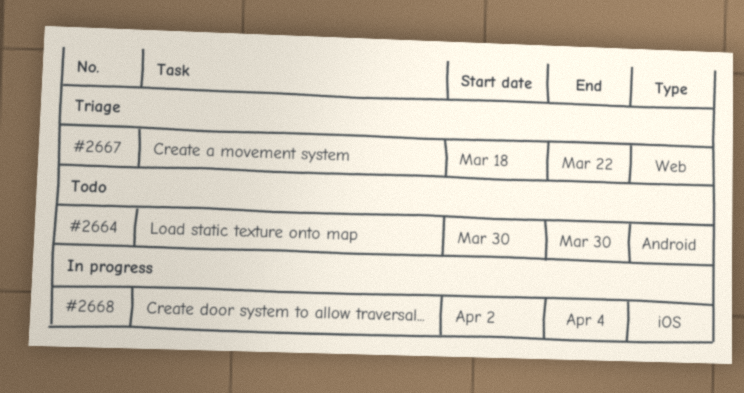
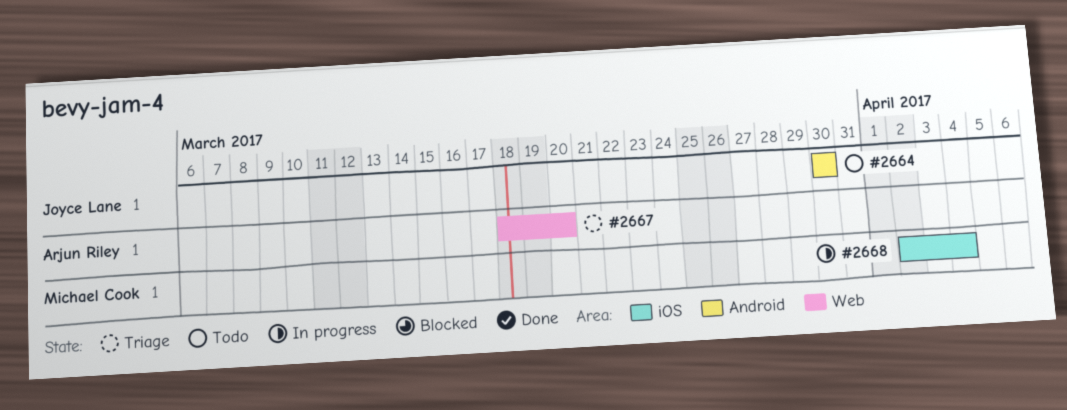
#2667, due: Mar 22 -> Mar 20

